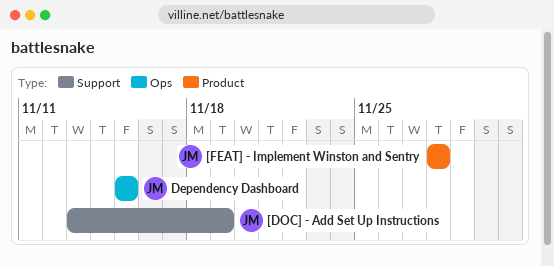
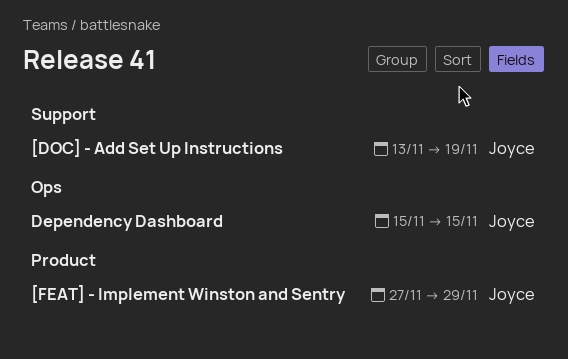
[FEAT] - Implement Winston and Sentry, start: Nov 28 -> Nov 27
[FEAT] - Implement Winston and Sentry, due: Nov 28 -> Nov 29

